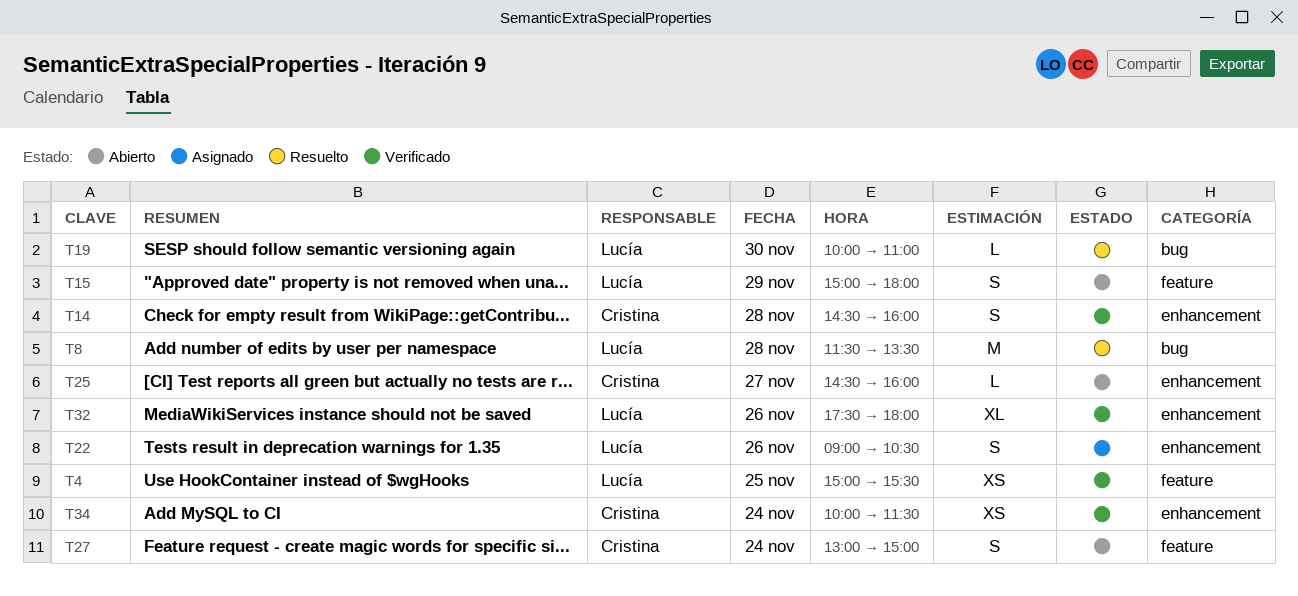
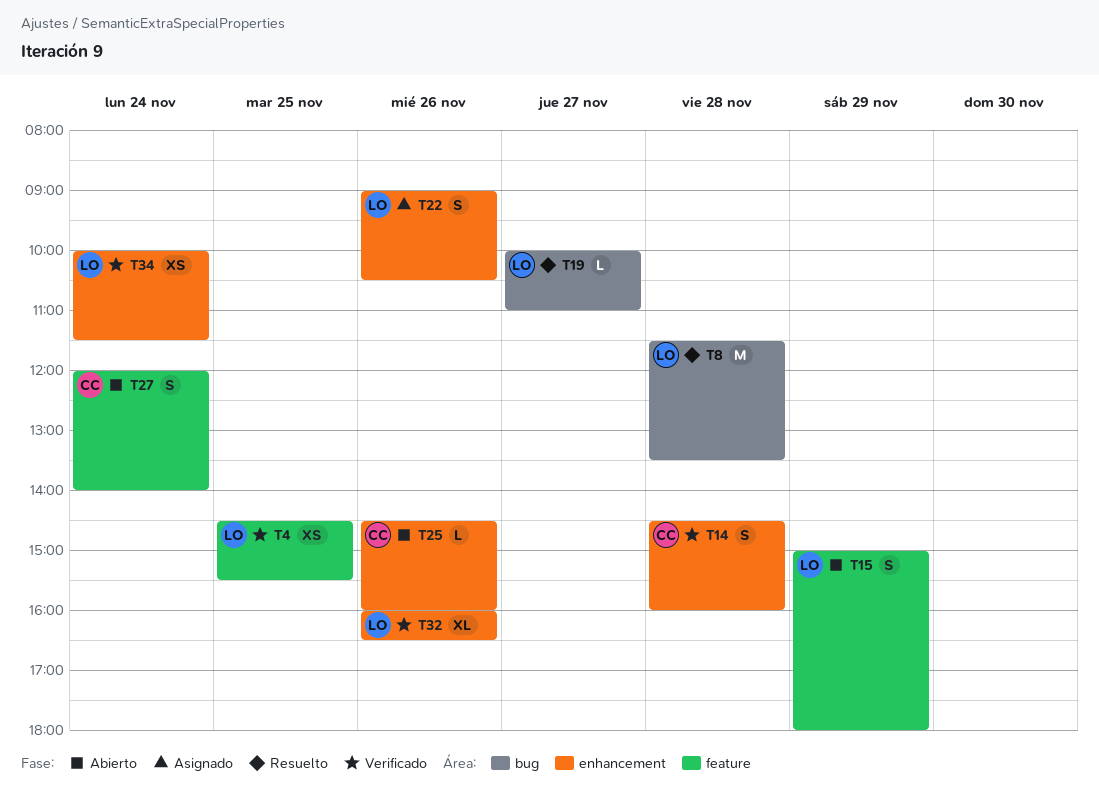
T4, begins: 15:00 -> 14:30
T19, day: Nov 30 -> Nov 27
T25, day: Nov 27 -> Nov 26
T27, begins: 13:00 -> 12:00
T27, ends: 15:00 -> 14:00
T32, begins: 17:30 -> 16:00
T32, ends: 18:00 -> 16:30
T34, owner: Cristina -> Lucía

